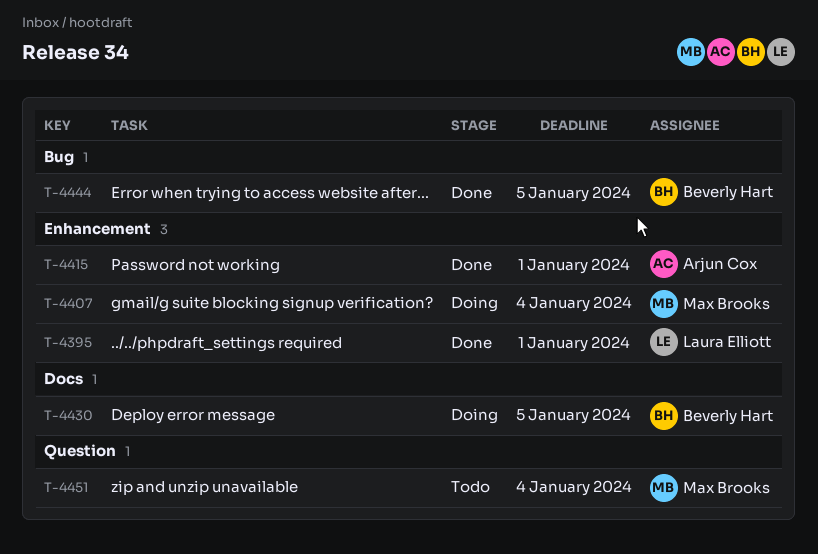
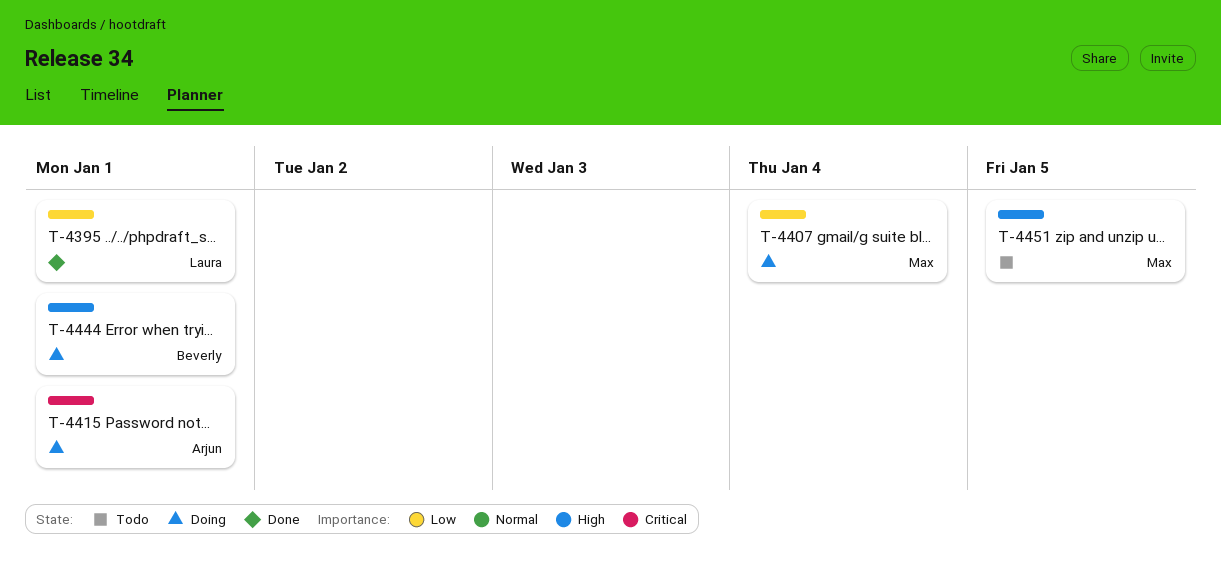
T-4415, status: Done -> Doing
T-4430: present -> none
T-4444, status: Done -> Doing
T-4444, due: Jan 5 -> Jan 1
T-4451, due: Jan 4 -> Jan 5

